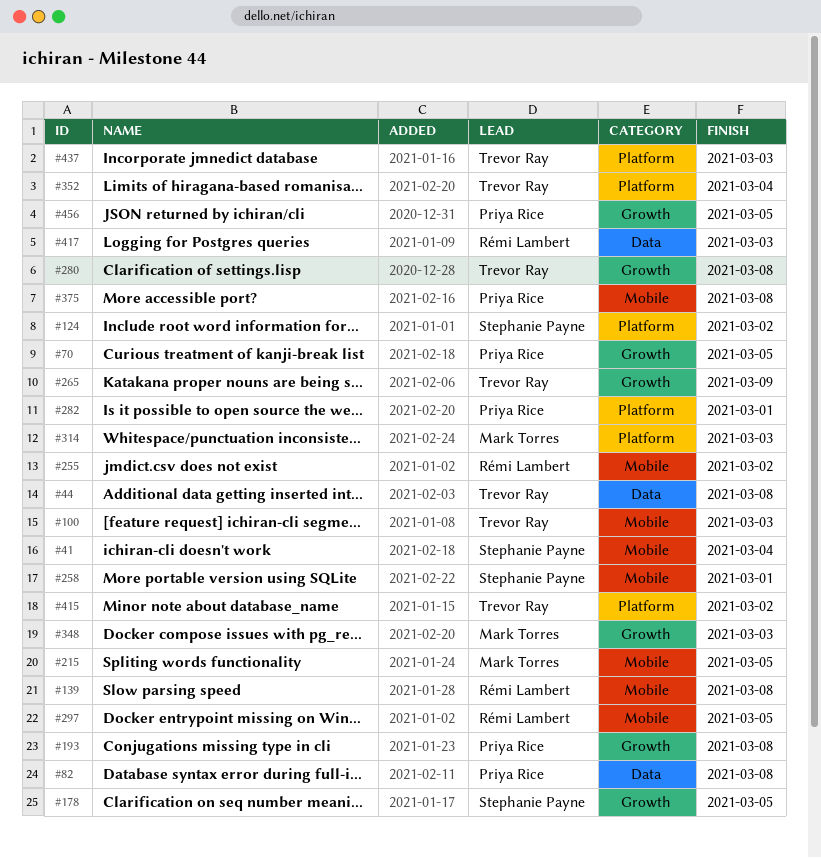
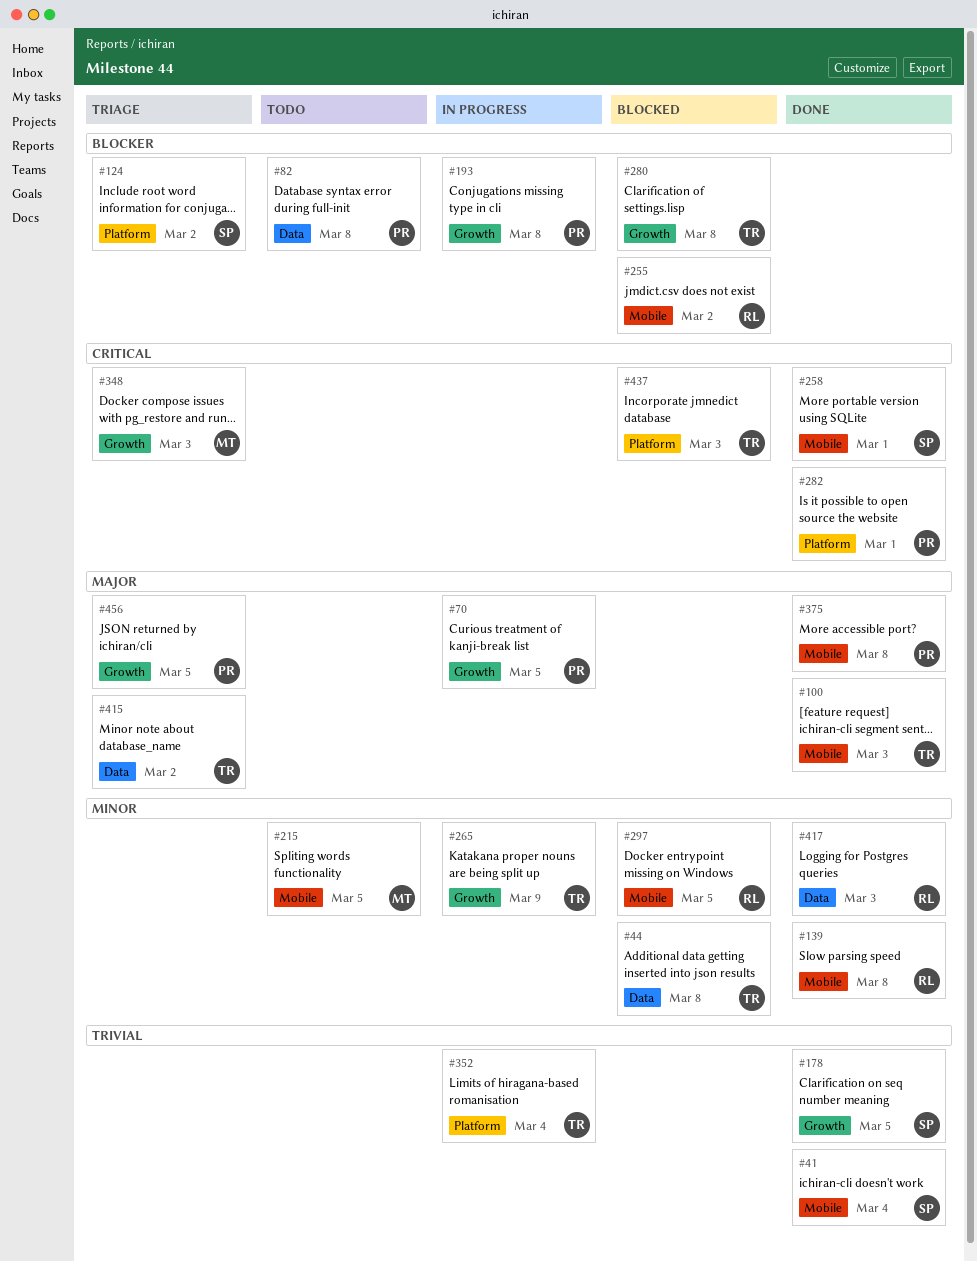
#314: present -> none
#415, label: Platform -> Data

